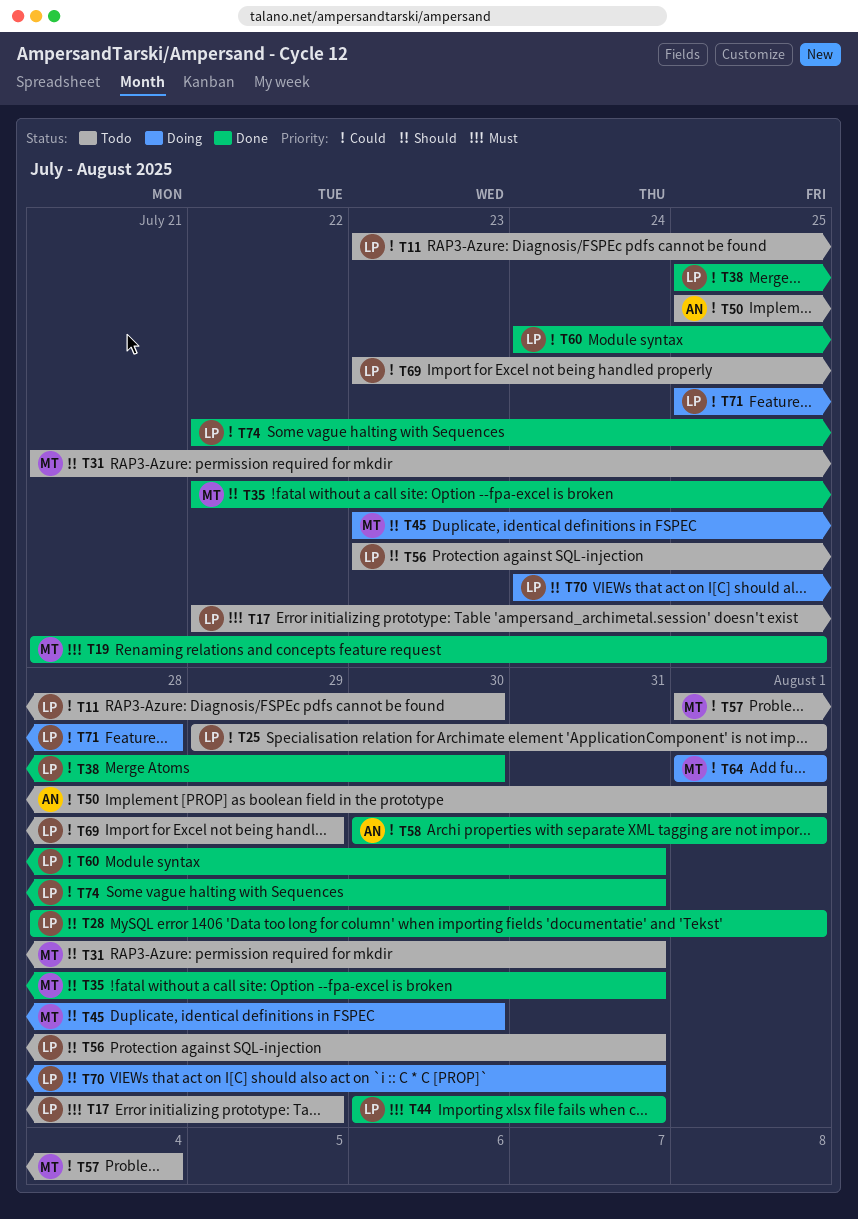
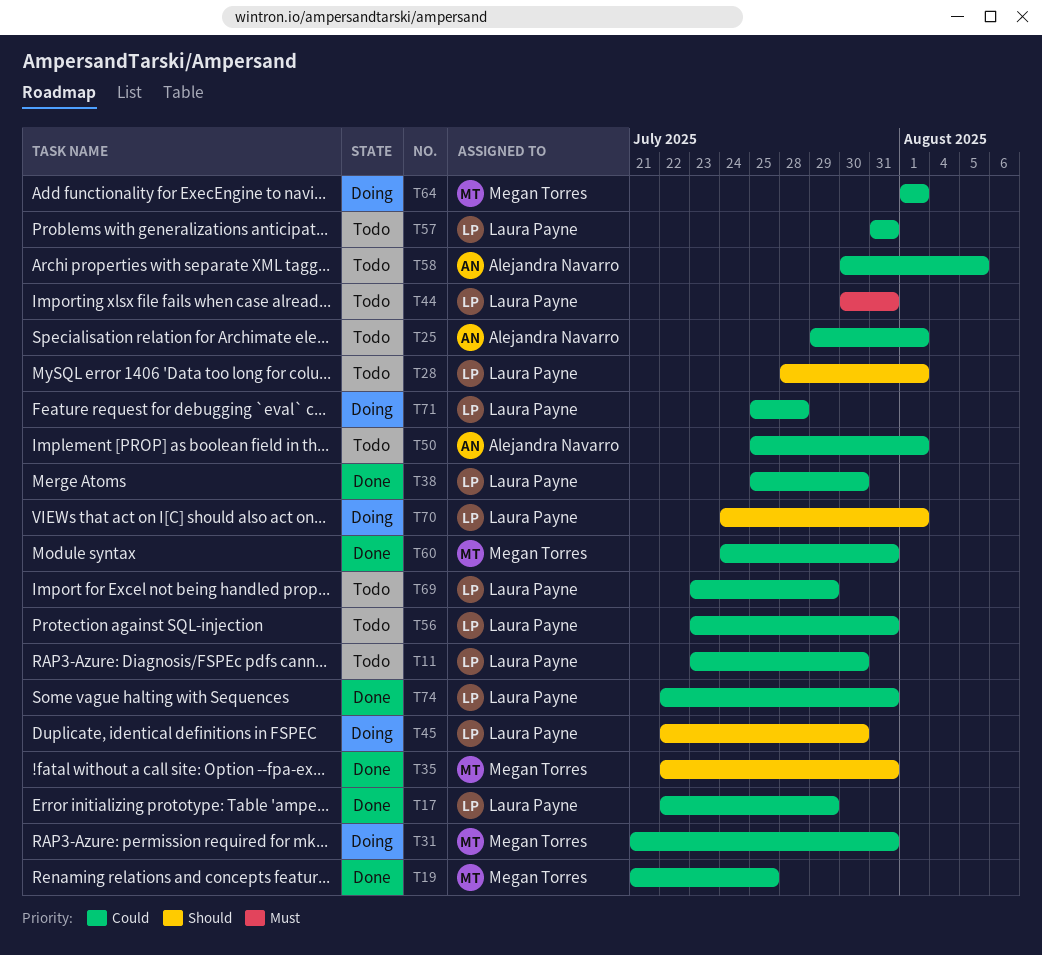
T17, status: Todo -> Done
T17, priority: Must -> Could
T19, priority: Must -> Could
T25, owner: Laura Payne -> Alejandra Navarro
T28, status: Done -> Todo
T31, status: Todo -> Doing
T31, priority: Should -> Could
T44, status: Done -> Todo
T45, owner: Megan Torres -> Laura Payne
T45, start: Jul 23 -> Jul 22
T56, priority: Should -> Could
T57, owner: Megan Torres -> Laura Payne
T57, start: Aug 1 -> Jul 31
T57, due: Aug 4 -> Jul 31
T58, status: Done -> Todo
T58, due: Aug 1 -> Aug 5
T60, owner: Laura Payne -> Megan Torres
T70, due: Jul 31 -> Aug 1

